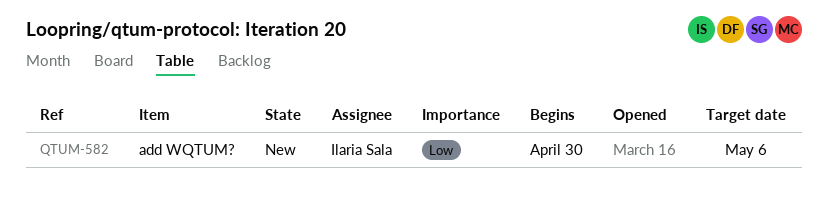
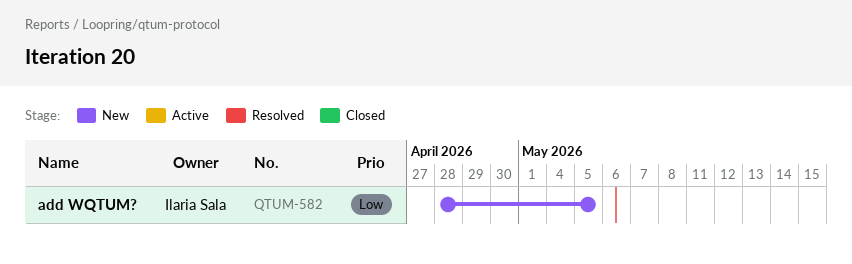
QTUM-582, start: Apr 30 -> Apr 28
QTUM-582, due: May 6 -> May 5

